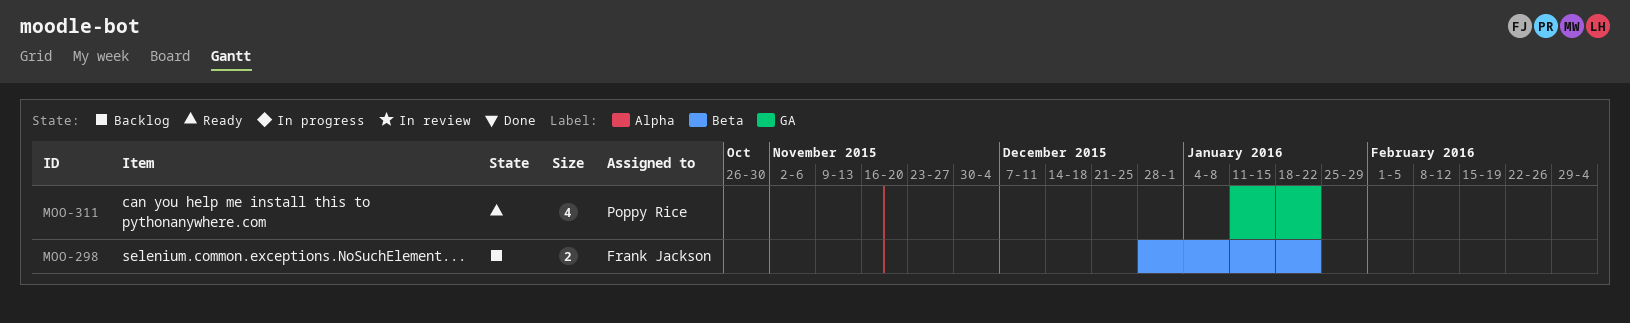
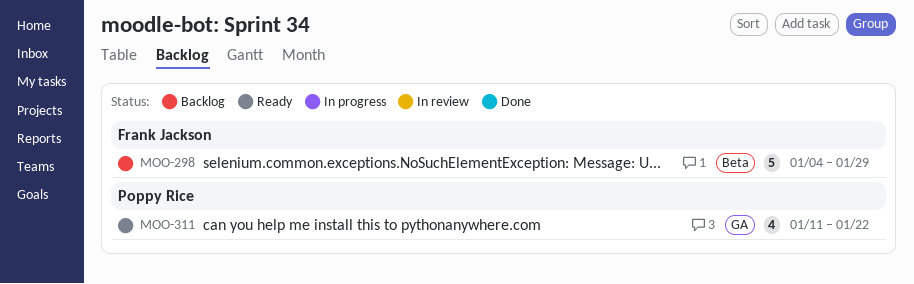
MOO-298, estimate: 2 -> 5
MOO-298, start: Dec 28 -> Jan 4
MOO-298, due: Jan 22 -> Jan 29

